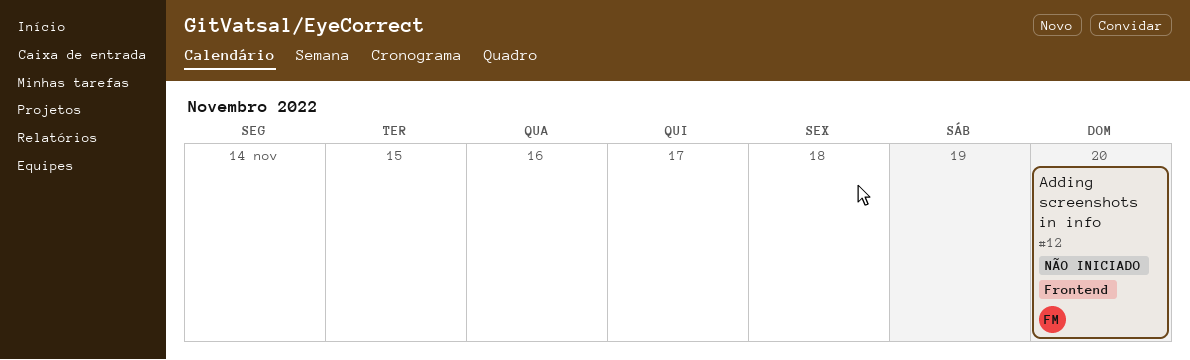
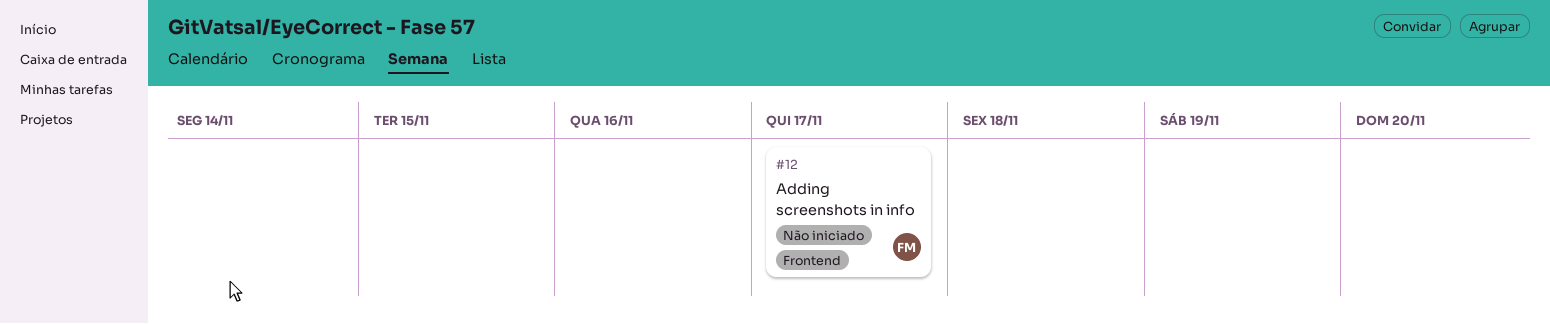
#12, due: Nov 20 -> Nov 17

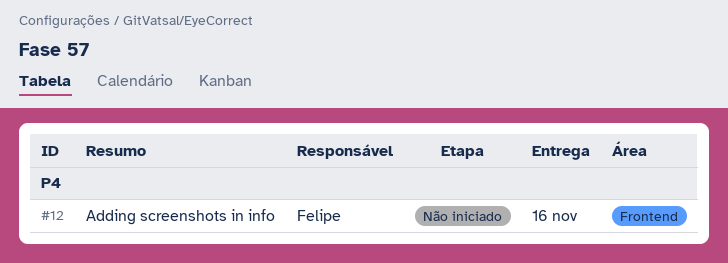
#12, due: Nov 17 -> Nov 16

